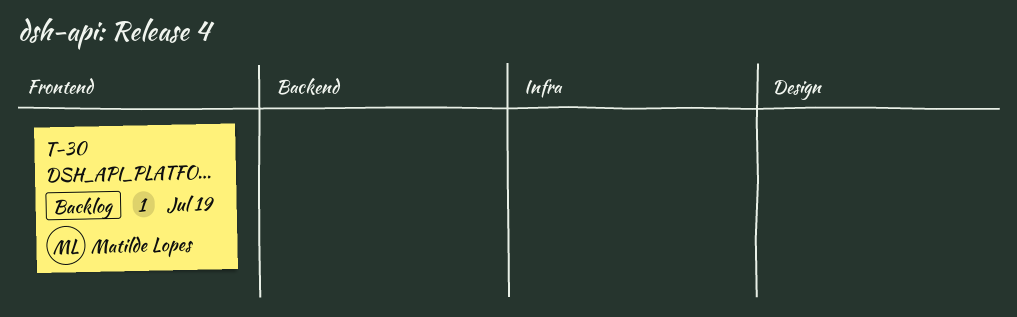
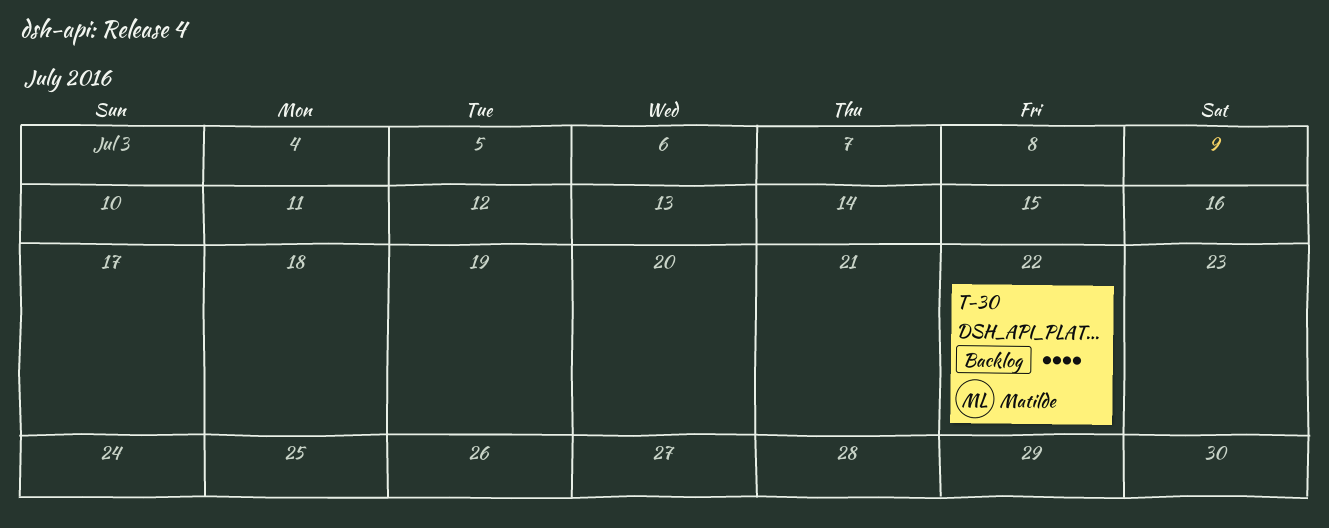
T-30, estimate: 1 -> 4
T-30, due: Jul 19 -> Jul 22

